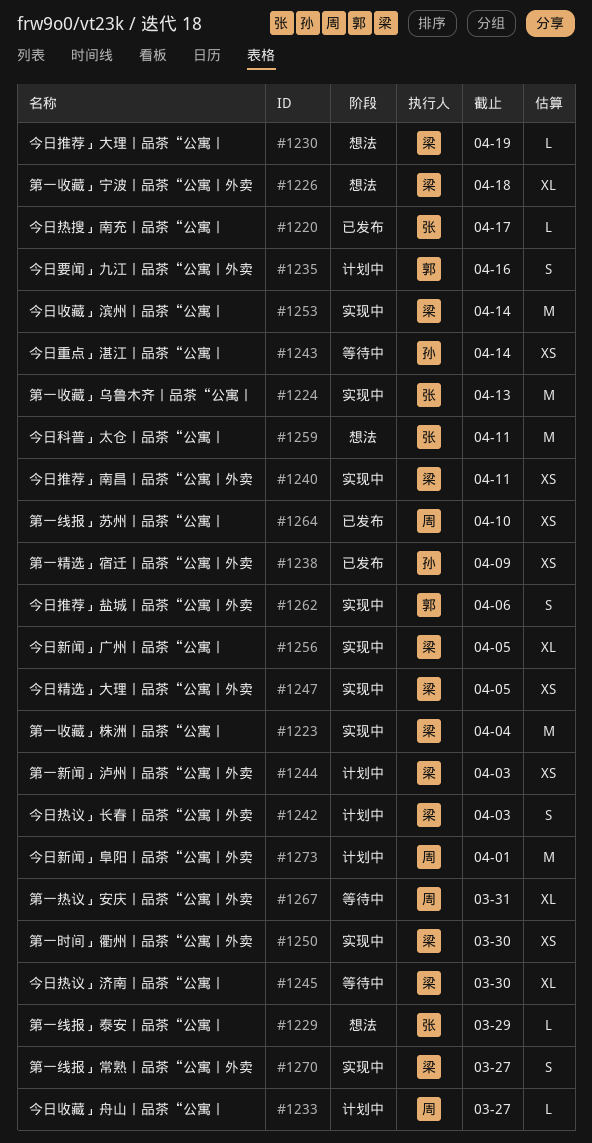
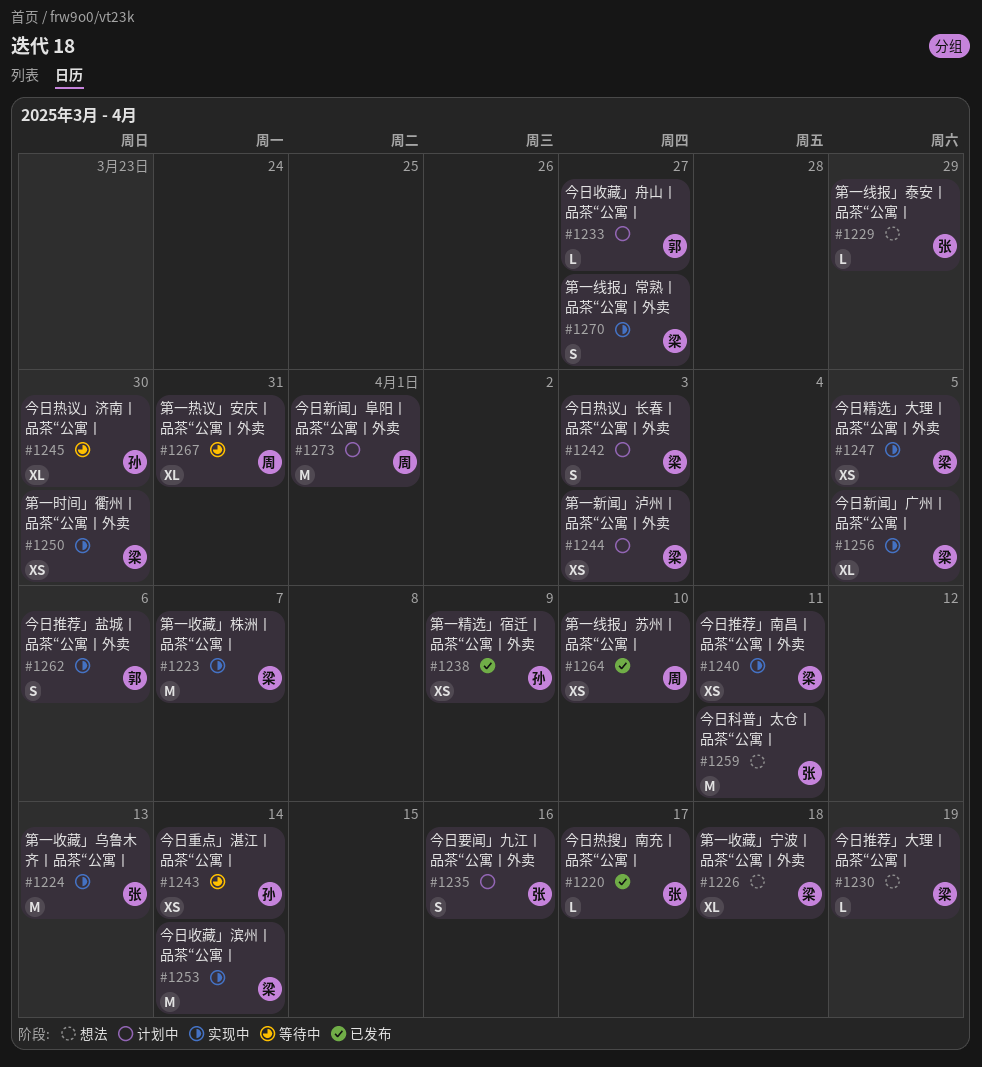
#1223, due: Apr 4 -> Apr 7
#1233, owner: 周 -> 郭
#1235, owner: 郭 -> 张
#1245, owner: 梁 -> 孙

